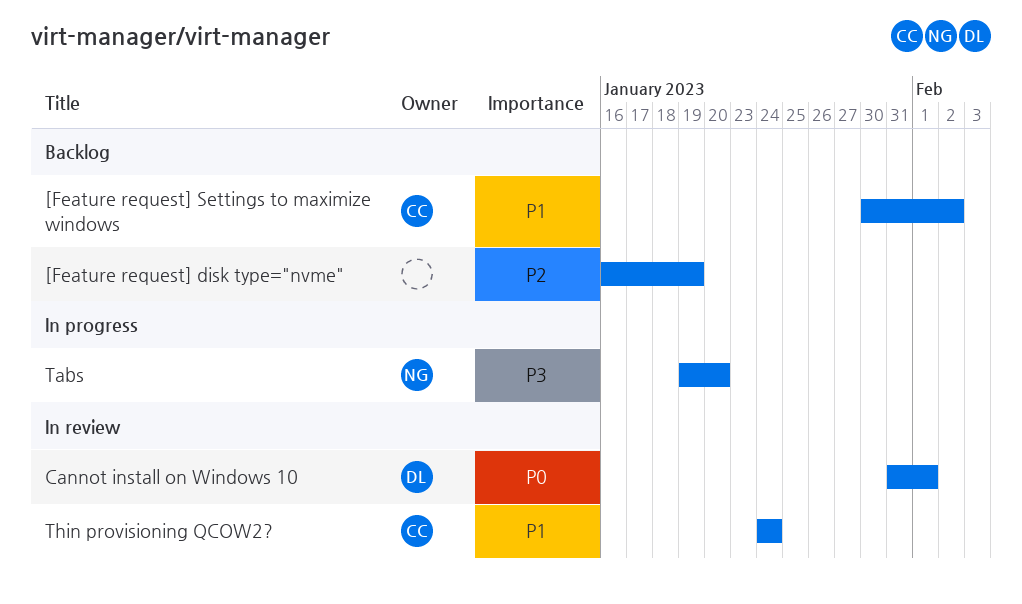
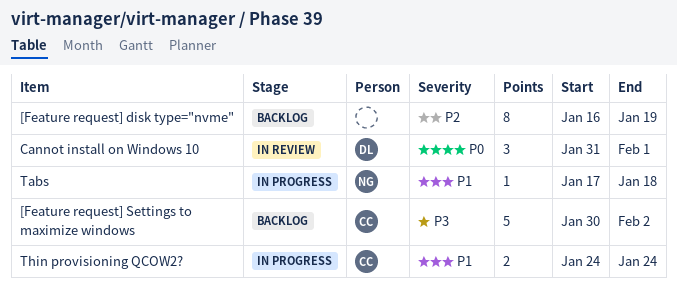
[Feature request] Settings to maximize windows, priority: P1 -> P3
Tabs, priority: P3 -> P1
Tabs, start: Jan 19 -> Jan 17
Tabs, due: Jan 20 -> Jan 18
Thin provisioning QCOW2?, status: In review -> In progress

